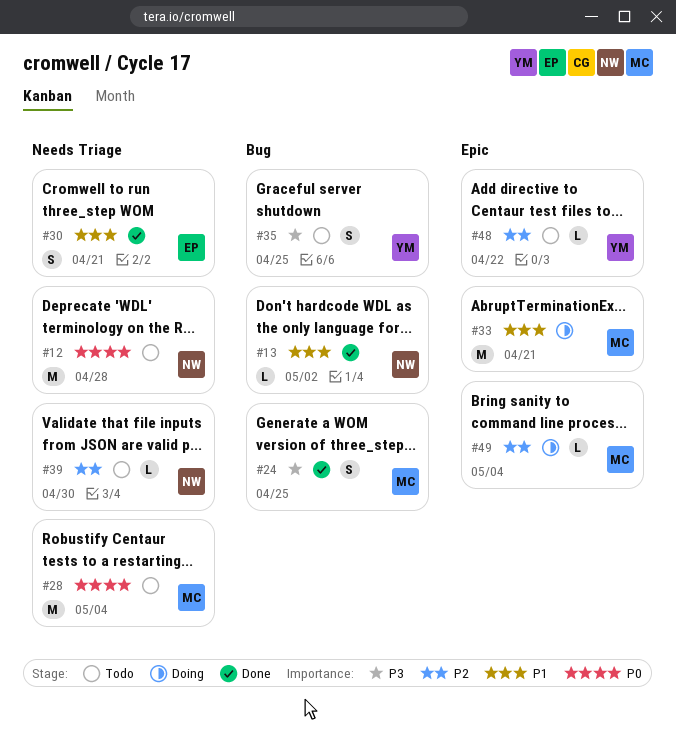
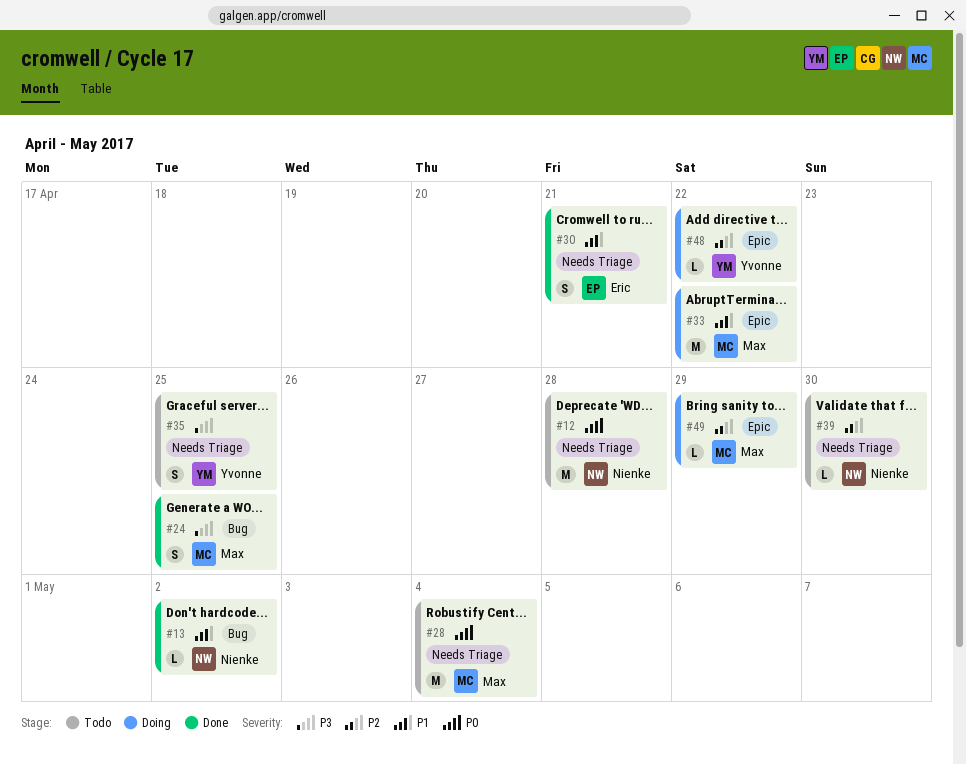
#33, due: Apr 21 -> Apr 22
#35, label: Bug -> Needs Triage
#48, status: Todo -> Doing
#49, due: May 4 -> Apr 29

